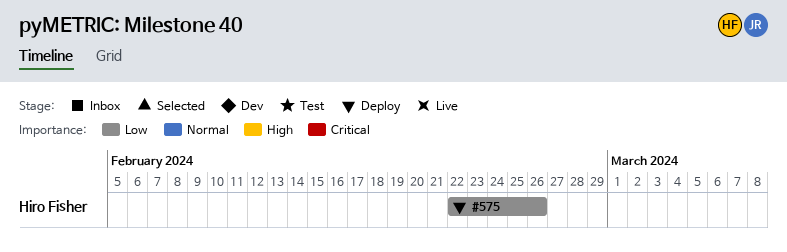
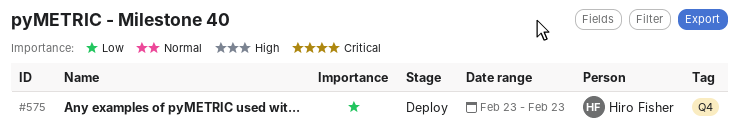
#575, start: Feb 22 -> Feb 23
#575, due: Feb 26 -> Feb 23

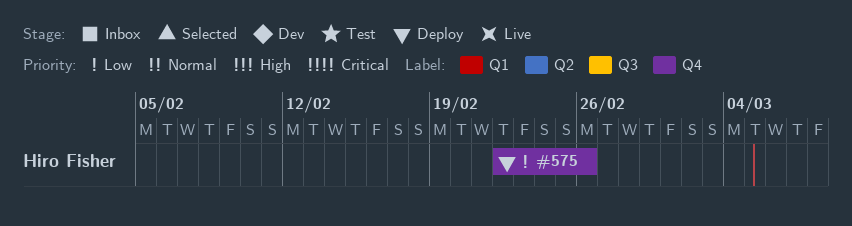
#575, start: Feb 23 -> Feb 22
#575, due: Feb 23 -> Feb 26

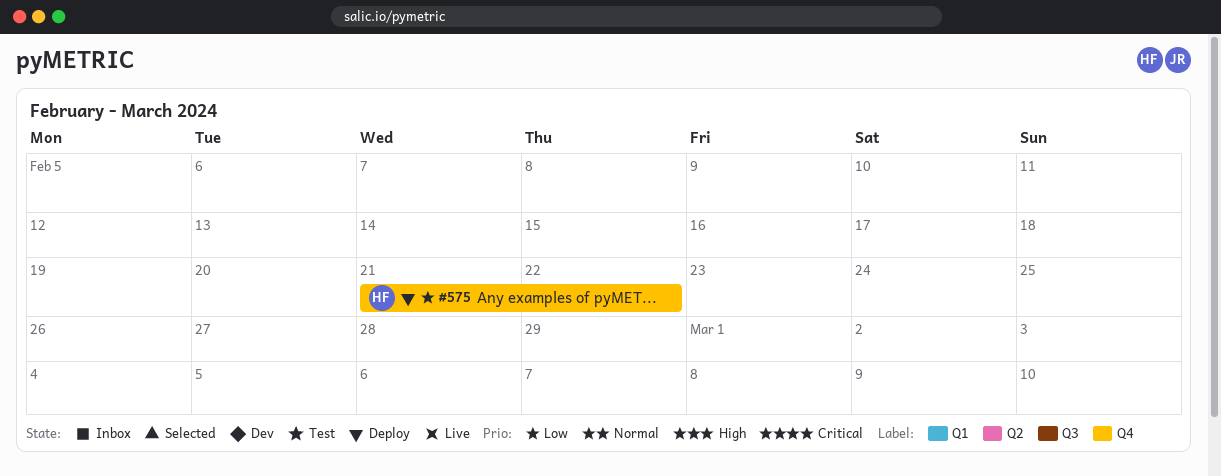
#575, start: Feb 22 -> Feb 21
#575, due: Feb 26 -> Feb 22

